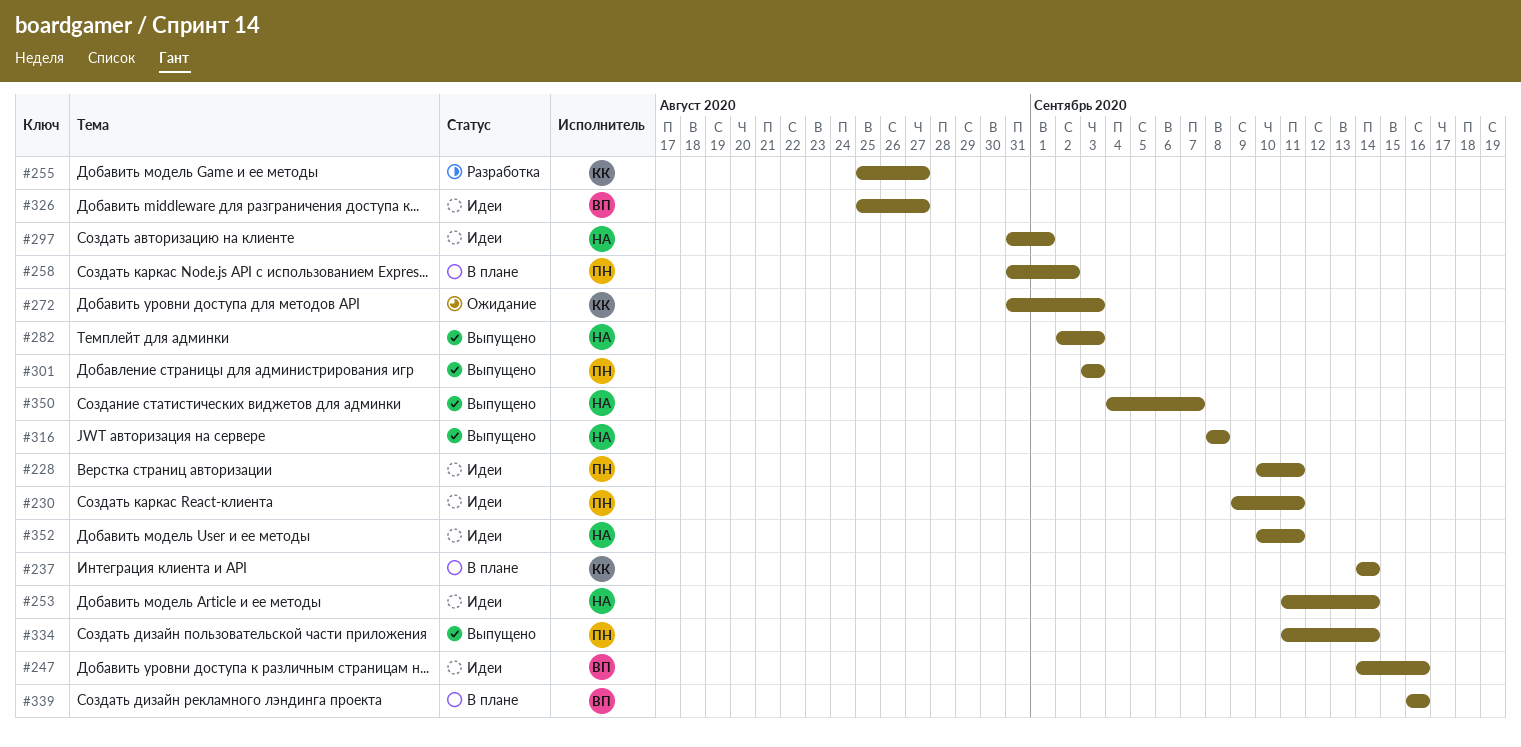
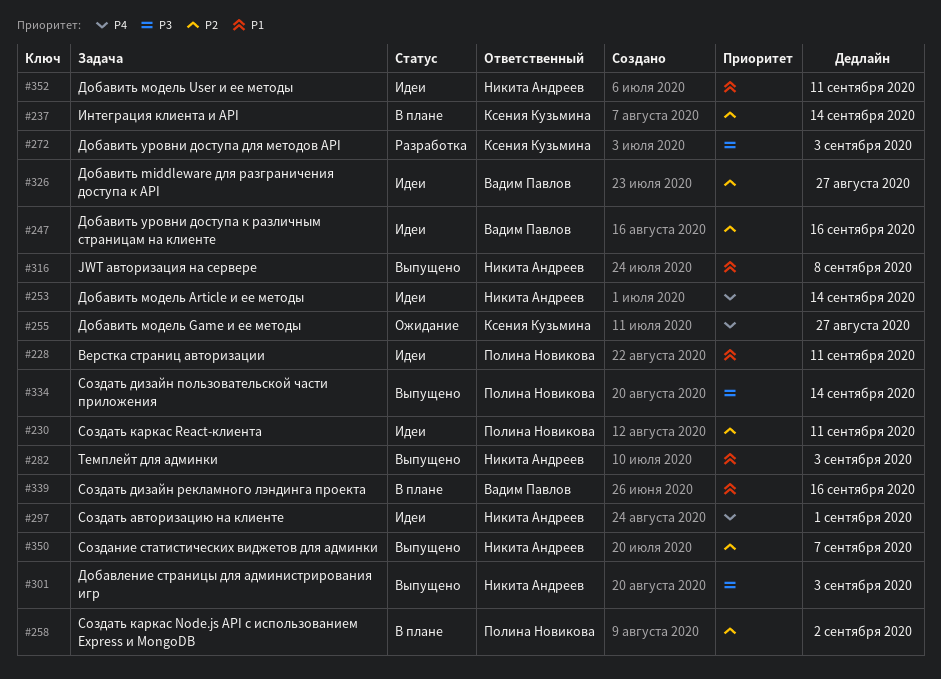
#255, status: Разработка -> Ожидание
#272, status: Ожидание -> Разработка
#301, owner: Полина Новикова -> Никита Андреев

